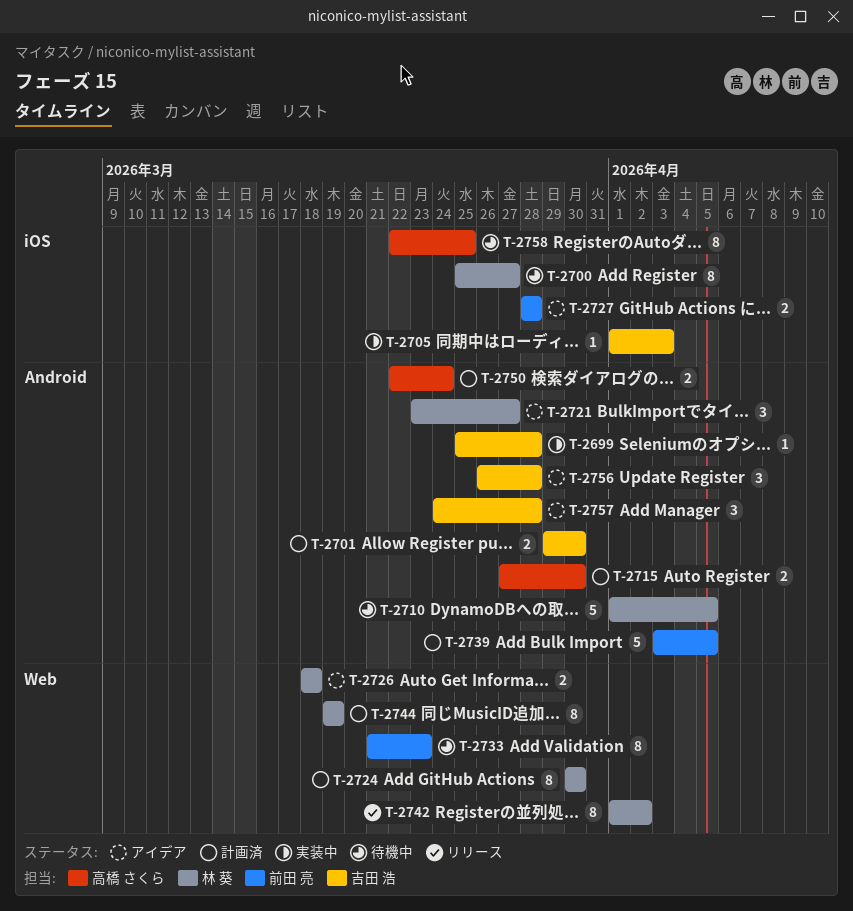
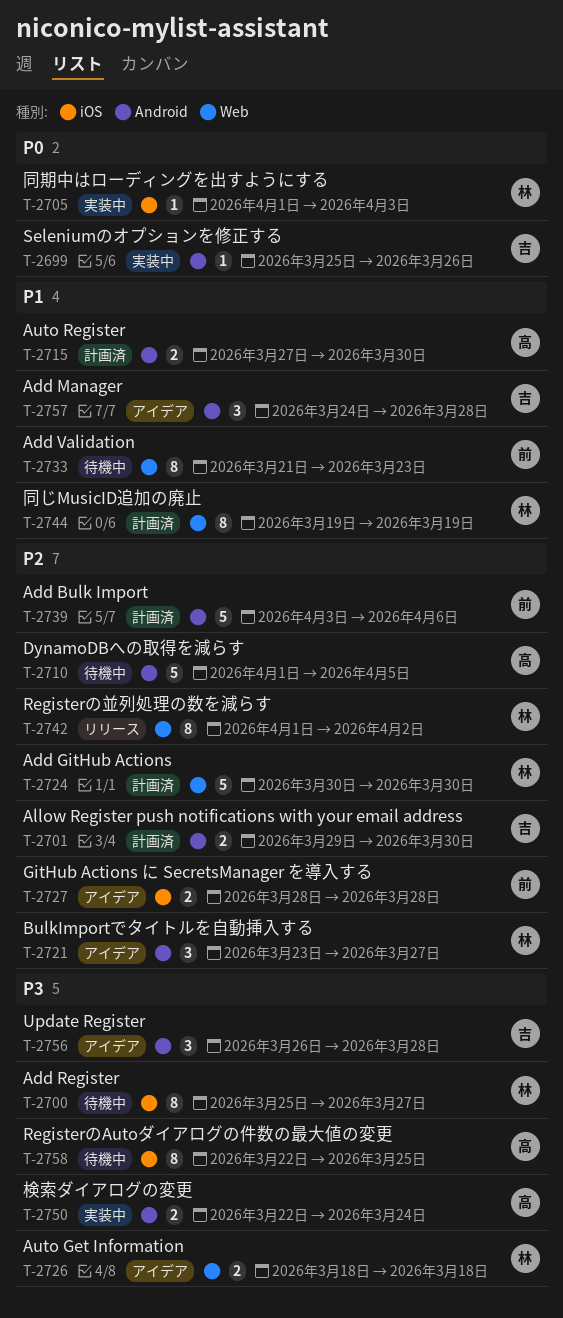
T-2699, due: Mar 28 -> Mar 26
T-2705, owner: 吉田 浩 -> 林 葵
T-2710, owner: 林 葵 -> 高橋 さくら
T-2724, estimate: 8 -> 5
T-2739, due: Apr 5 -> Apr 6
T-2750, status: 計画済 -> 実装中

